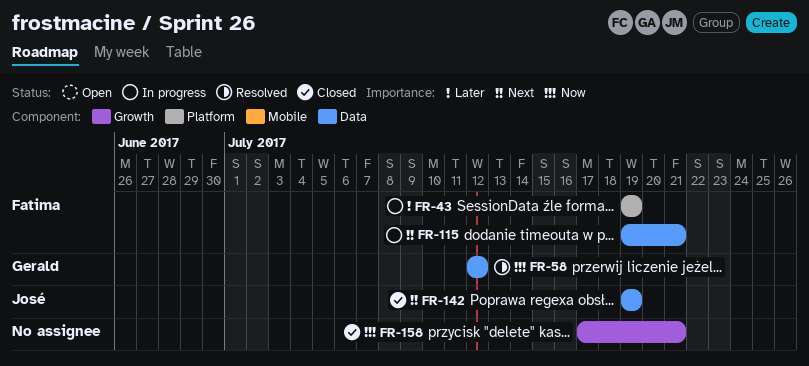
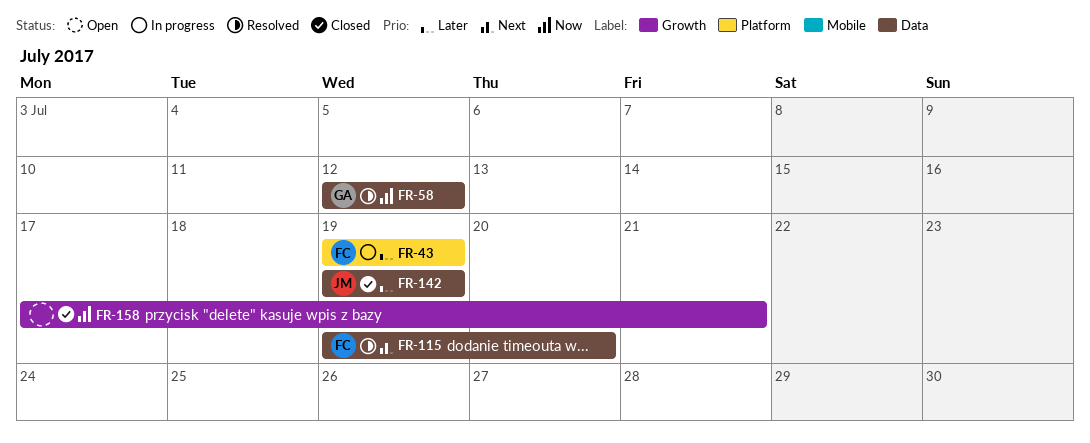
FR-115, status: In progress -> Resolved
FR-115, due: Jul 21 -> Jul 20
FR-142, priority: Next -> Later

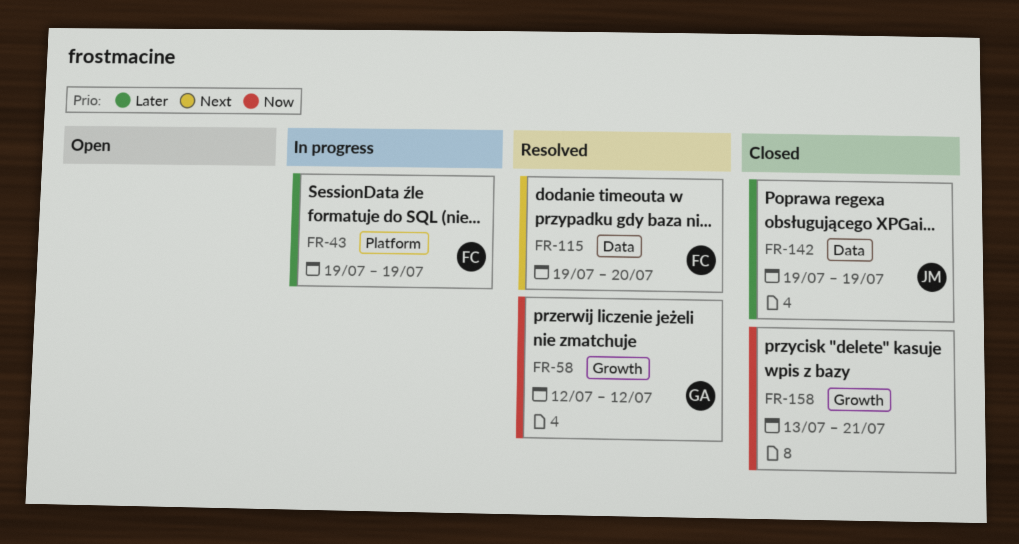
FR-58, label: Data -> Growth
FR-158, start: Jul 17 -> Jul 13

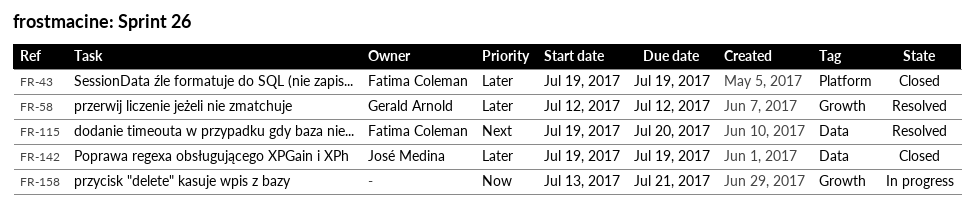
FR-43, status: In progress -> Closed
FR-58, priority: Now -> Later
FR-158, status: Closed -> In progress

